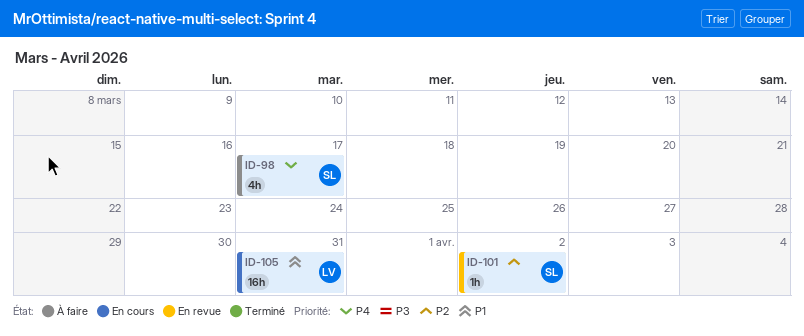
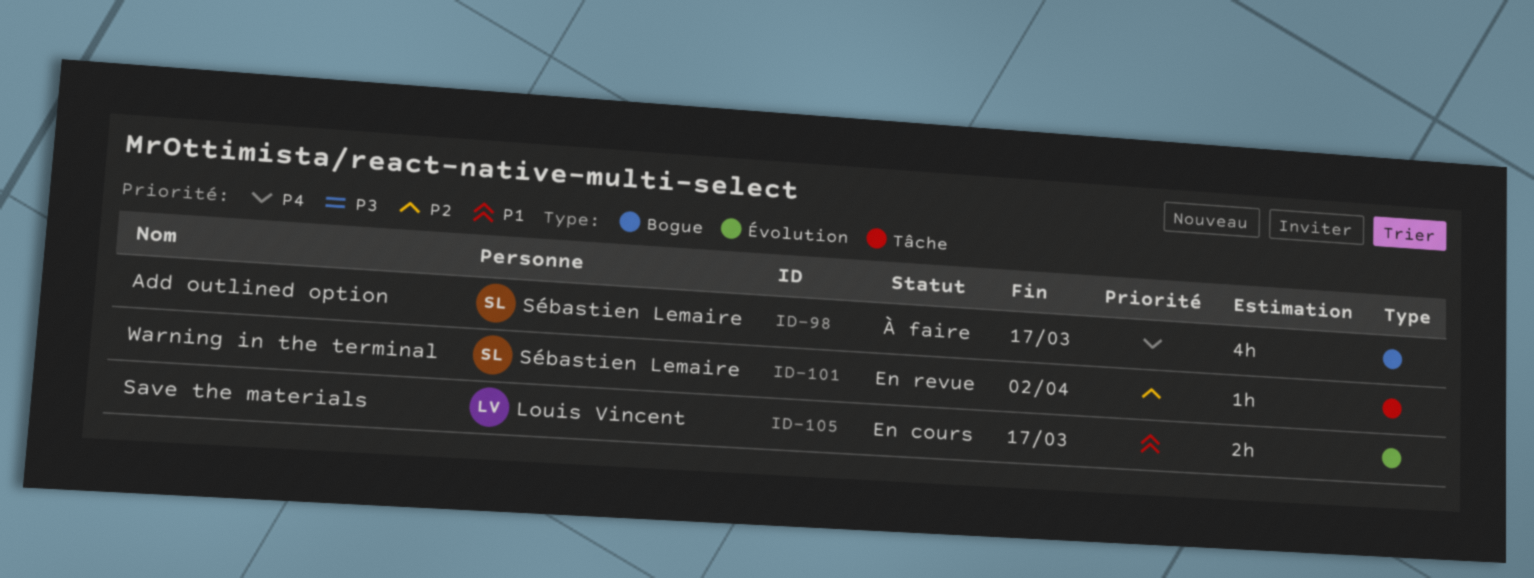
ID-105, estimate: 16h -> 2h
ID-105, due: Mar 31 -> Mar 17

